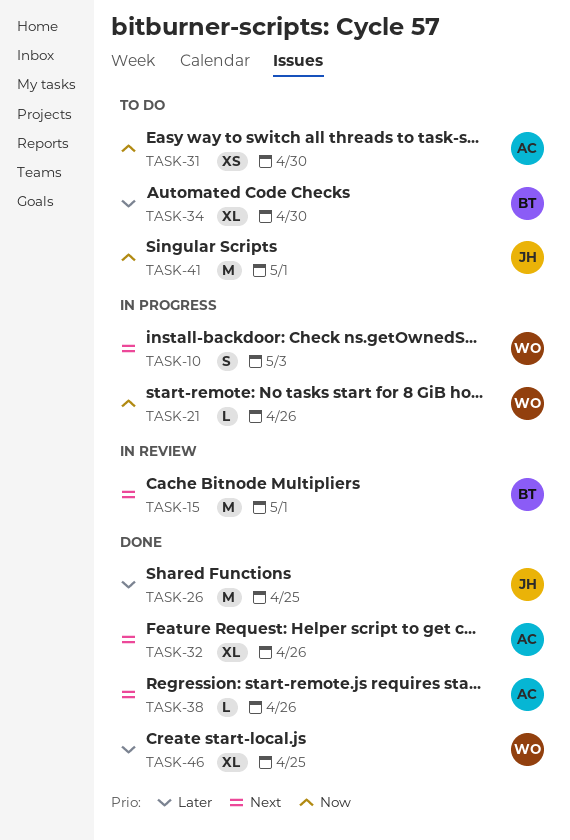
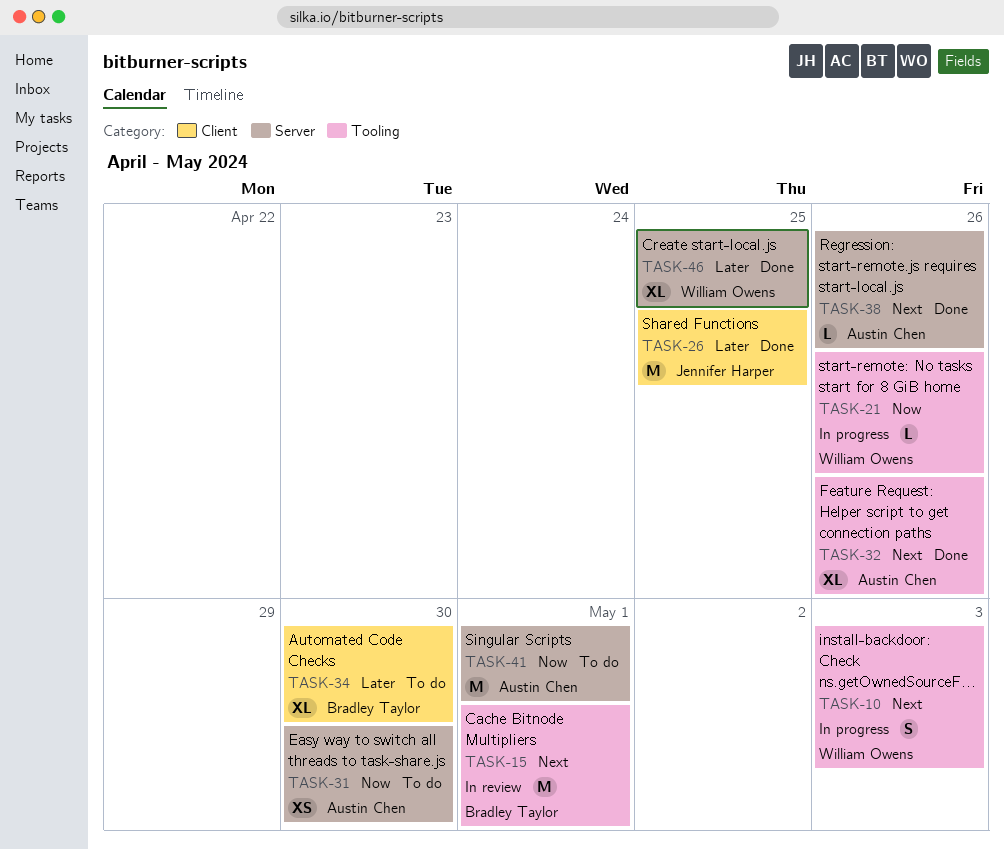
TASK-41, owner: Jennifer Harper -> Austin Chen

